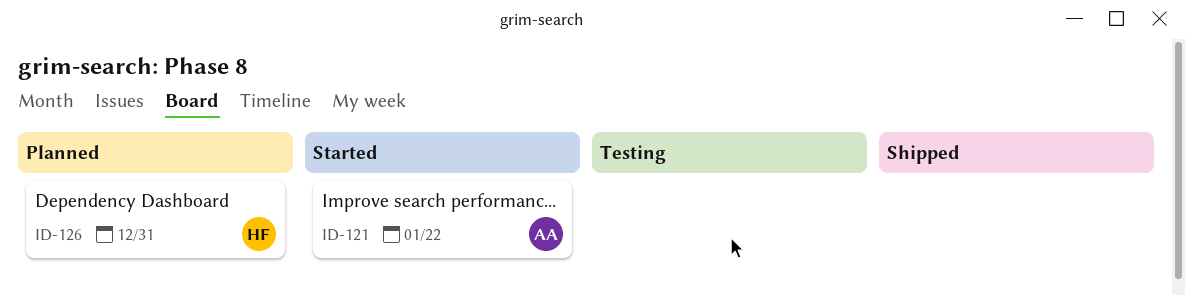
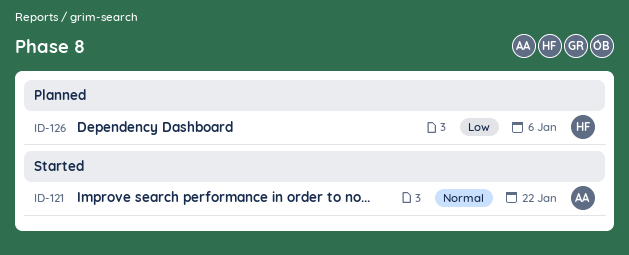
ID-126, due: Dec 31 -> Jan 6

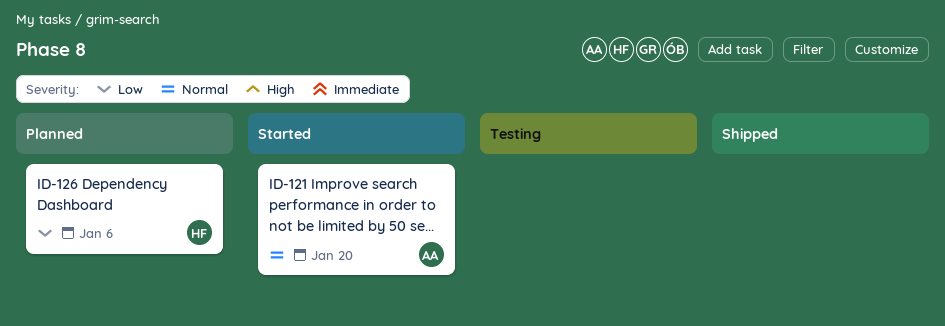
ID-121, due: Jan 22 -> Jan 20

